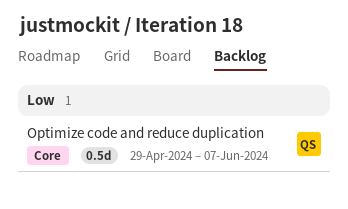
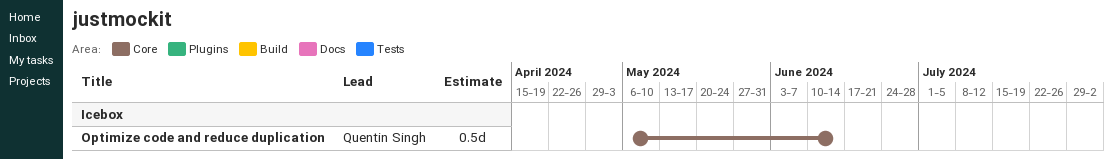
Optimize code and reduce duplication, start: Apr 29 -> May 6
Optimize code and reduce duplication, due: Jun 7 -> Jun 14

